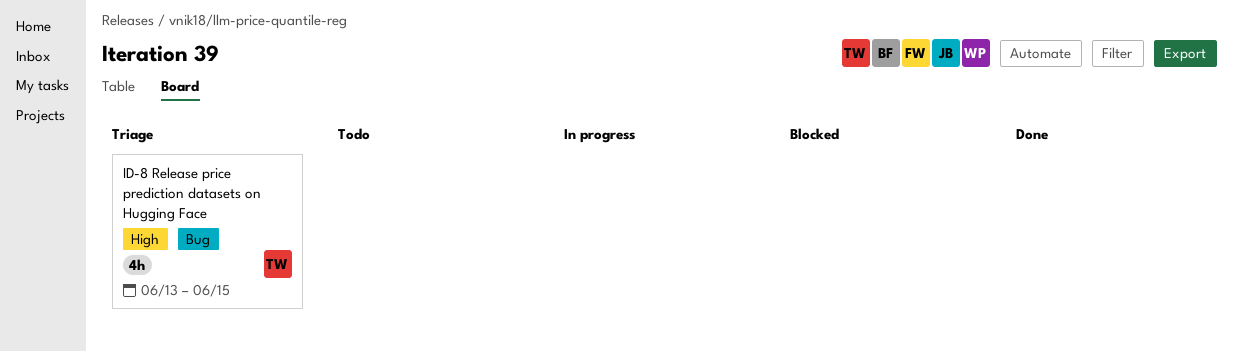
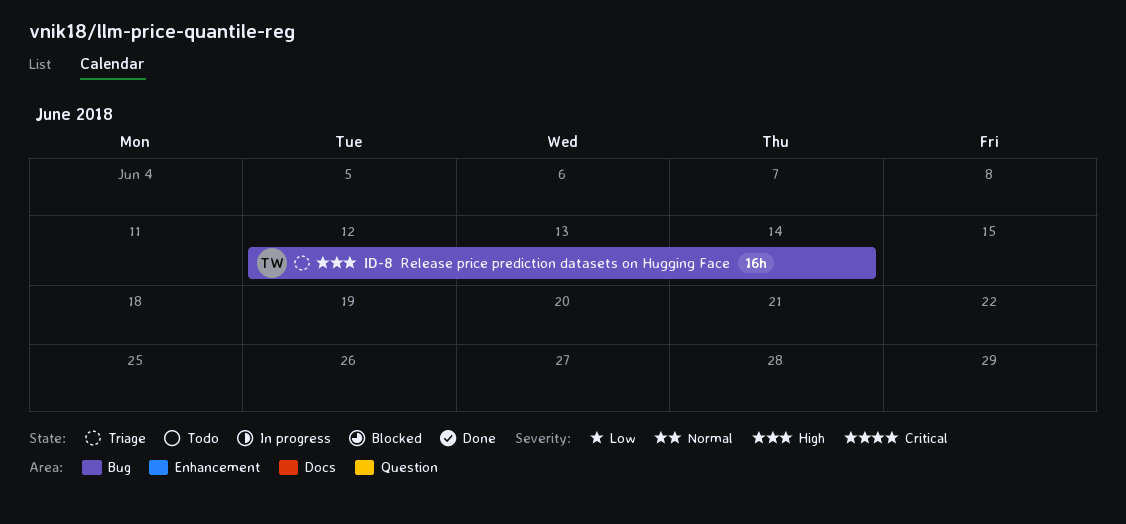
ID-8, estimate: 4h -> 16h
ID-8, start: Jun 13 -> Jun 12
ID-8, due: Jun 15 -> Jun 14

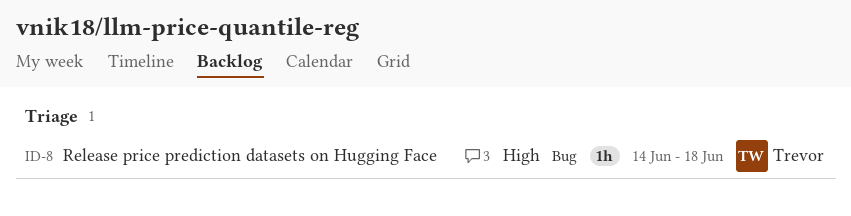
ID-8, estimate: 16h -> 1h
ID-8, start: Jun 12 -> Jun 14
ID-8, due: Jun 14 -> Jun 18

